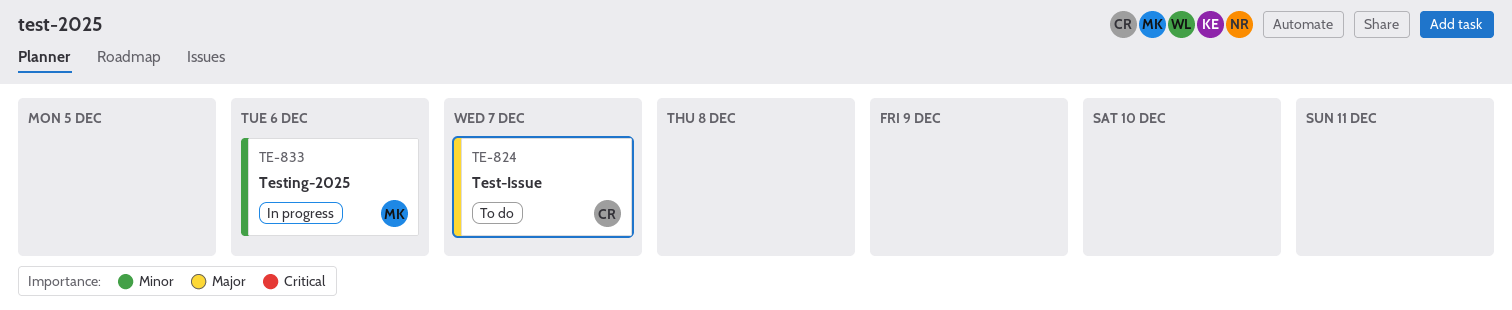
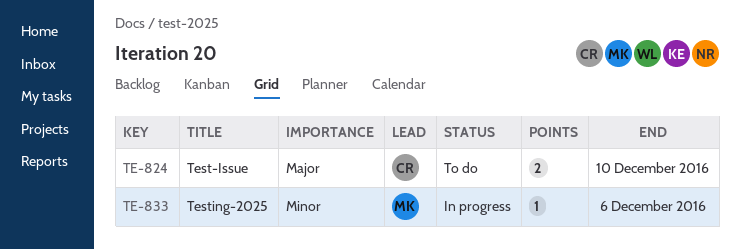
TE-824, due: Dec 7 -> Dec 10

